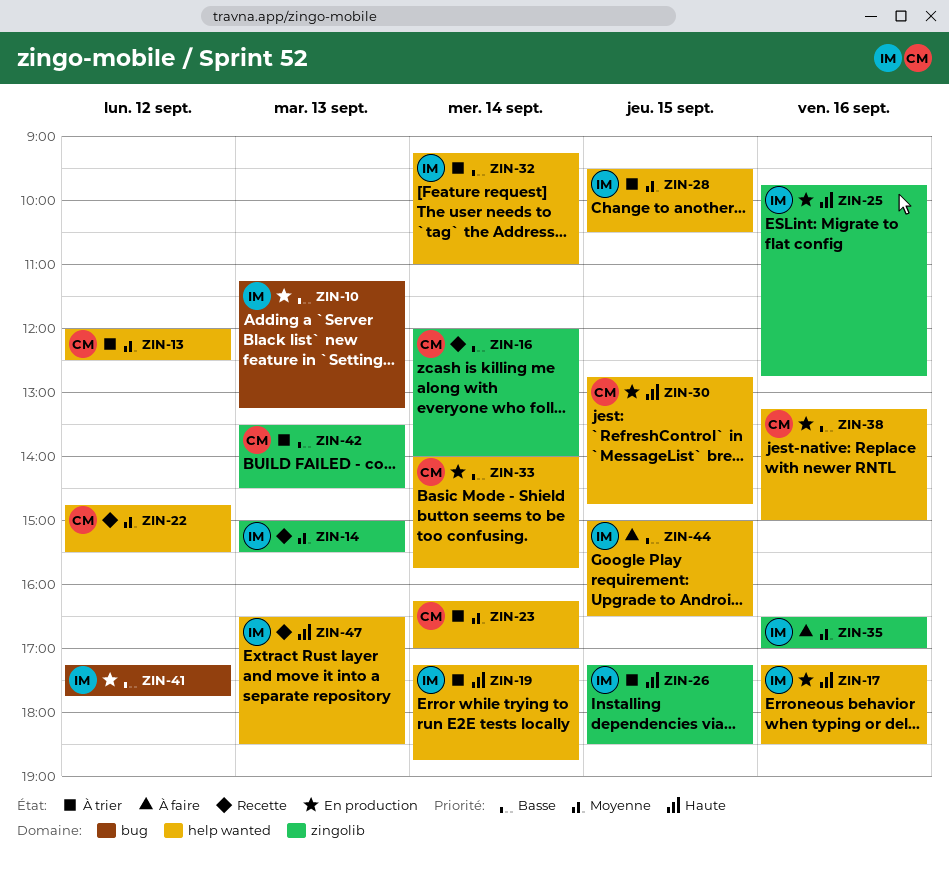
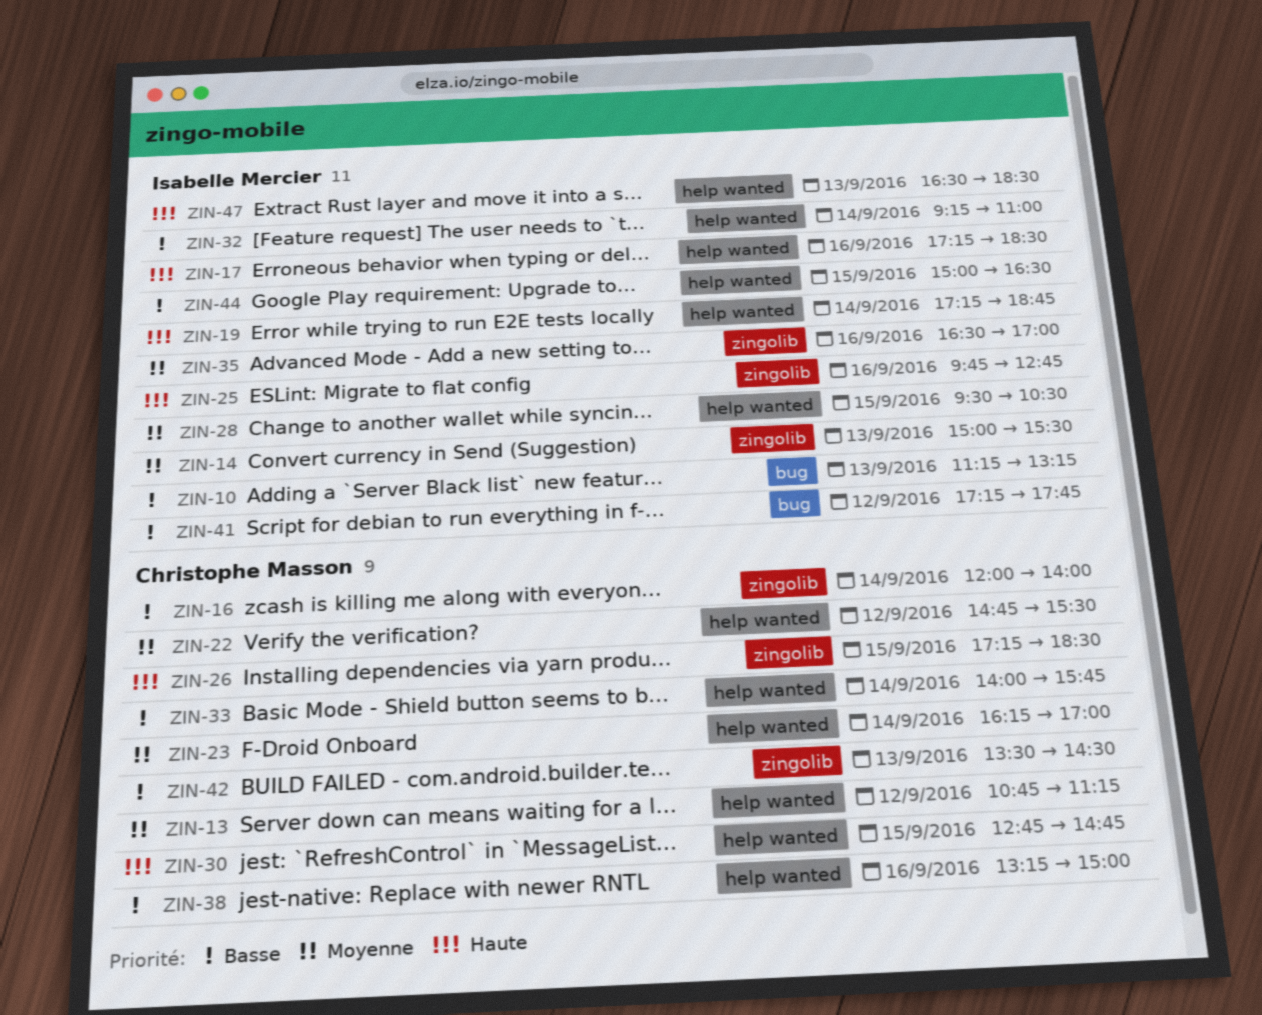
ZIN-13, begins: 12:00 -> 10:45
ZIN-13, ends: 12:30 -> 11:15
ZIN-26, owner: Isabelle Mercier -> Christophe Masson

